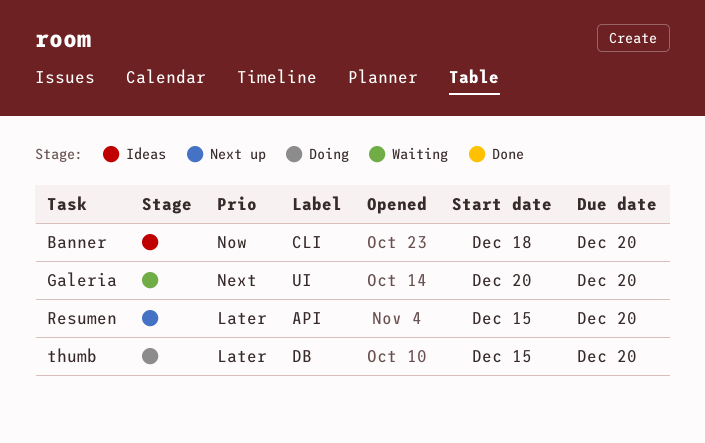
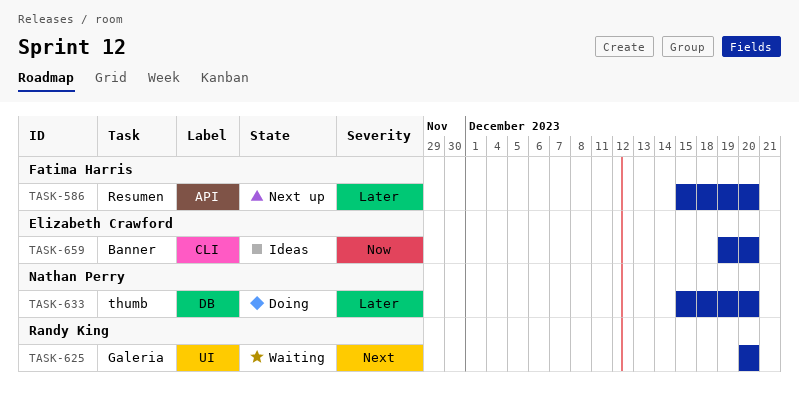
Banner, start: Dec 18 -> Dec 19

